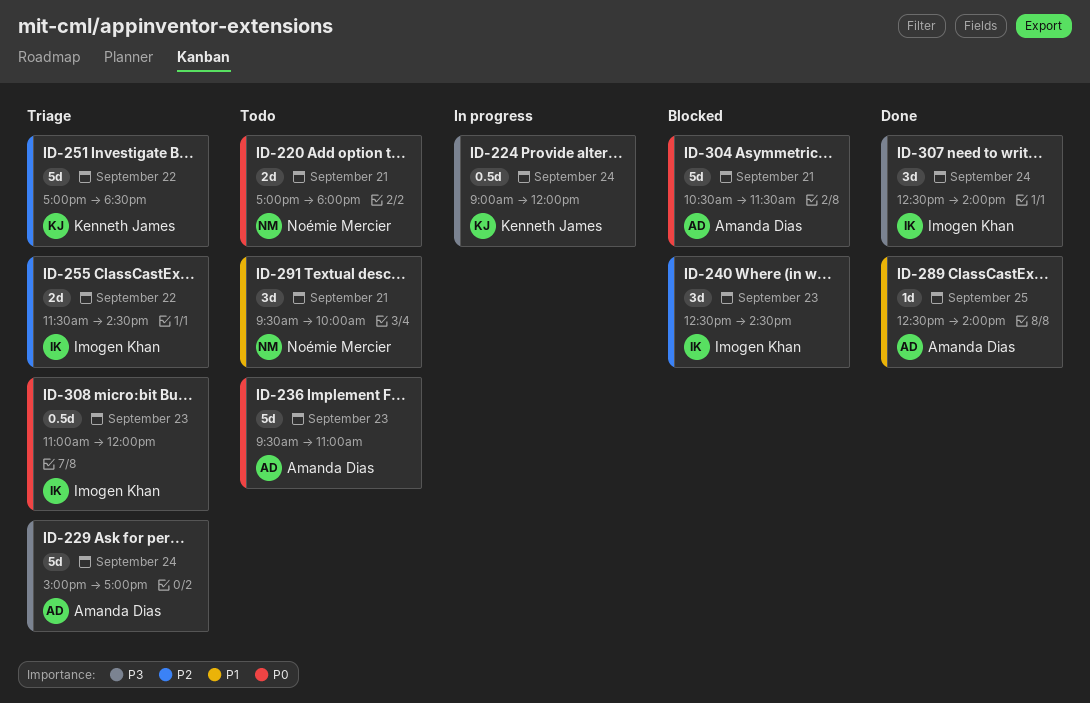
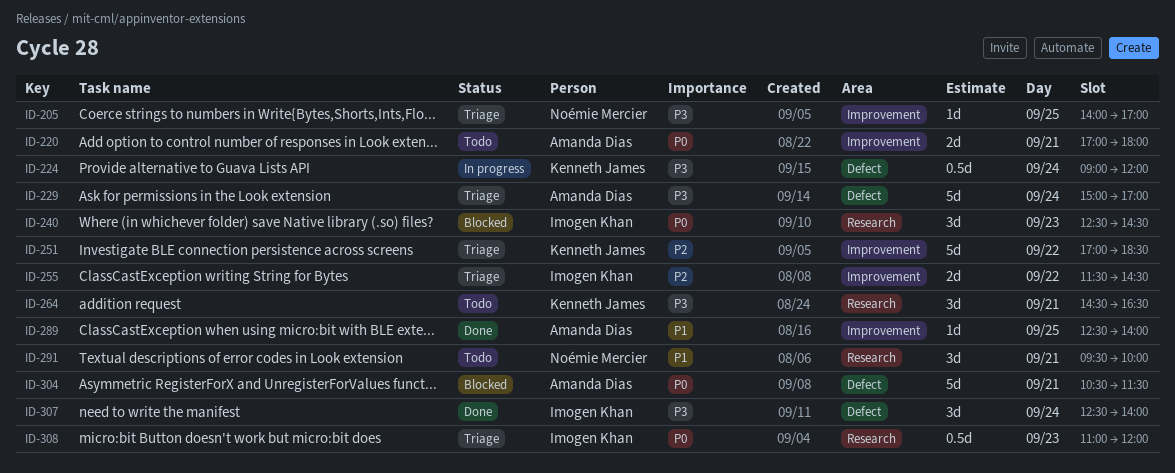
ID-205: none -> present
ID-220, owner: Noémie Mercier -> Amanda Dias
ID-236: present -> none
ID-240, priority: P2 -> P0
ID-264: none -> present

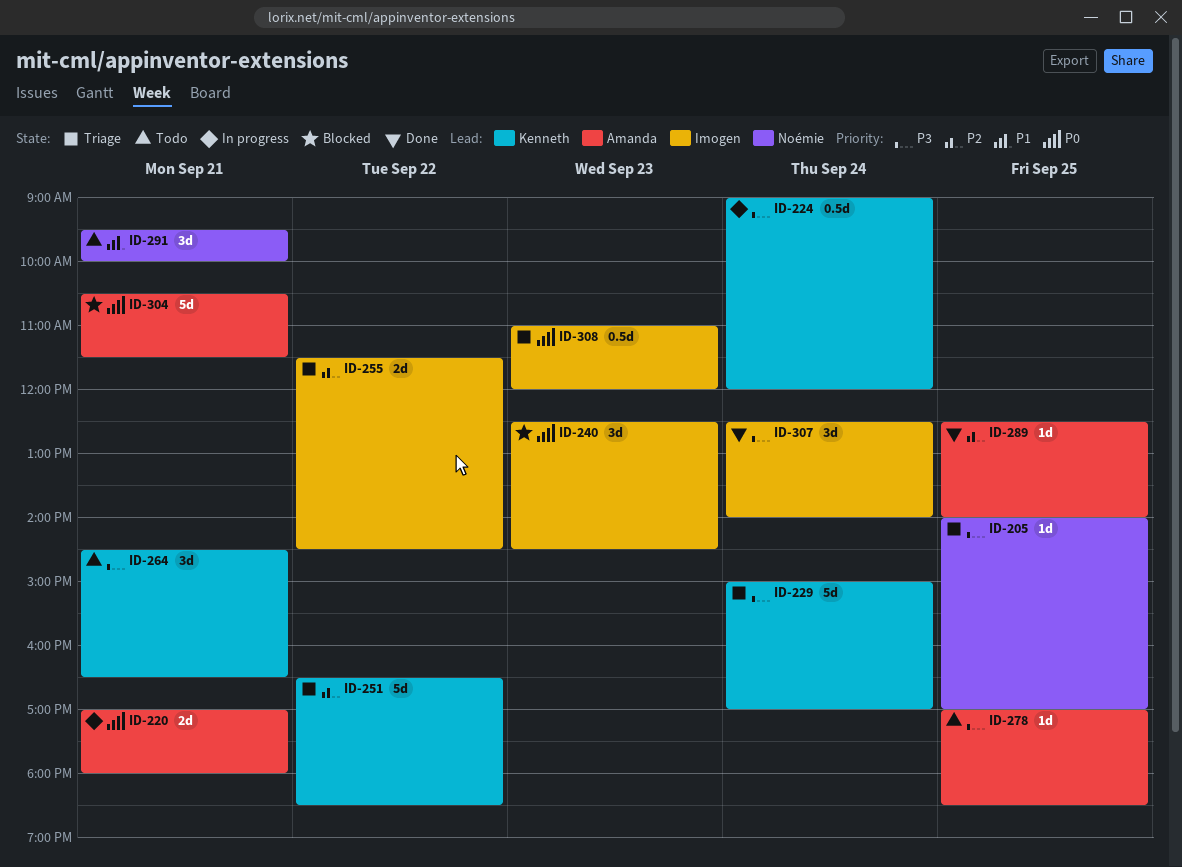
ID-220, status: Todo -> In progress
ID-229, owner: Amanda Dias -> Kenneth James
ID-251, begins: 17:00 -> 16:30
ID-278: none -> present
ID-289, priority: P1 -> P2

